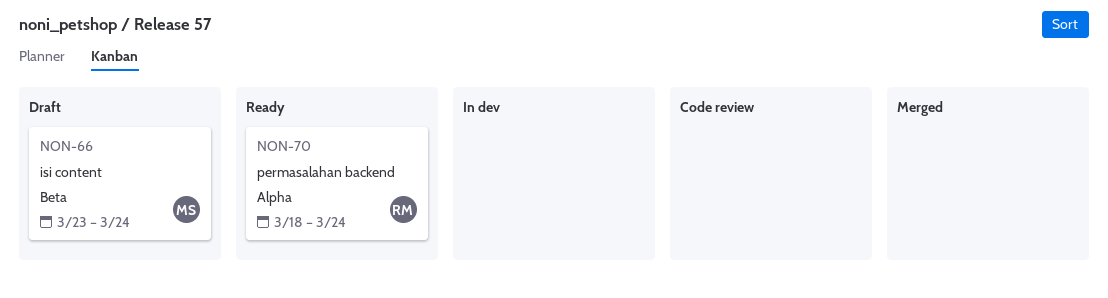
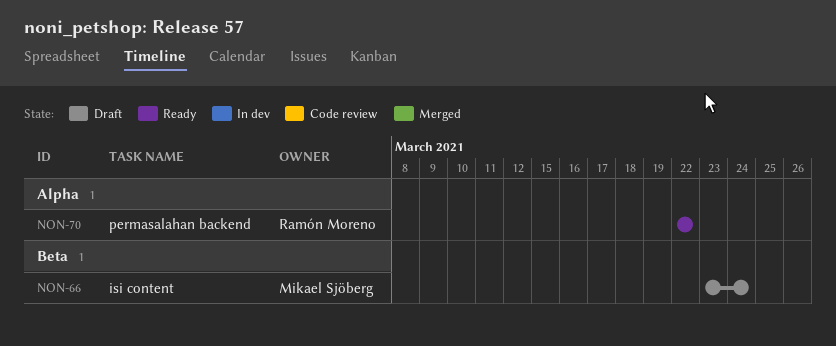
NON-70, start: Mar 18 -> Mar 22
NON-70, due: Mar 24 -> Mar 22

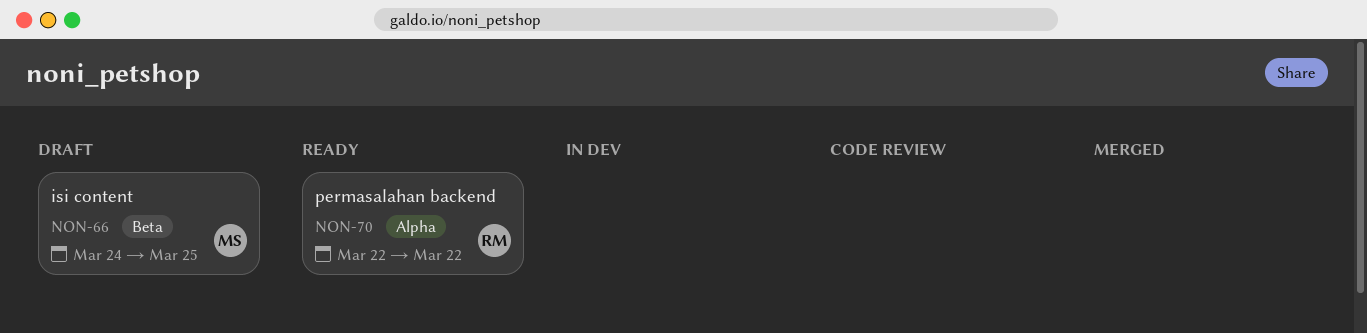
NON-66, start: Mar 23 -> Mar 24
NON-66, due: Mar 24 -> Mar 25

